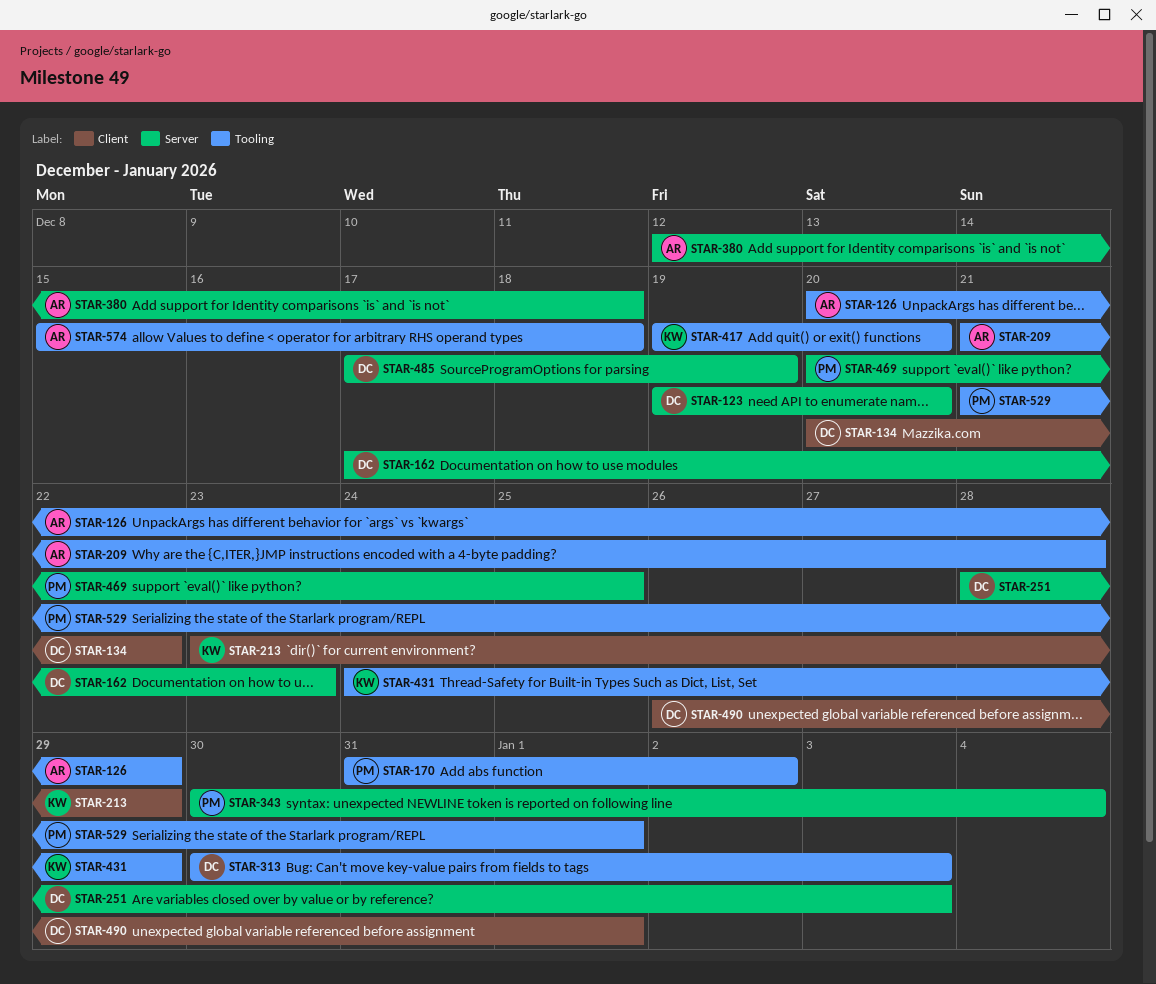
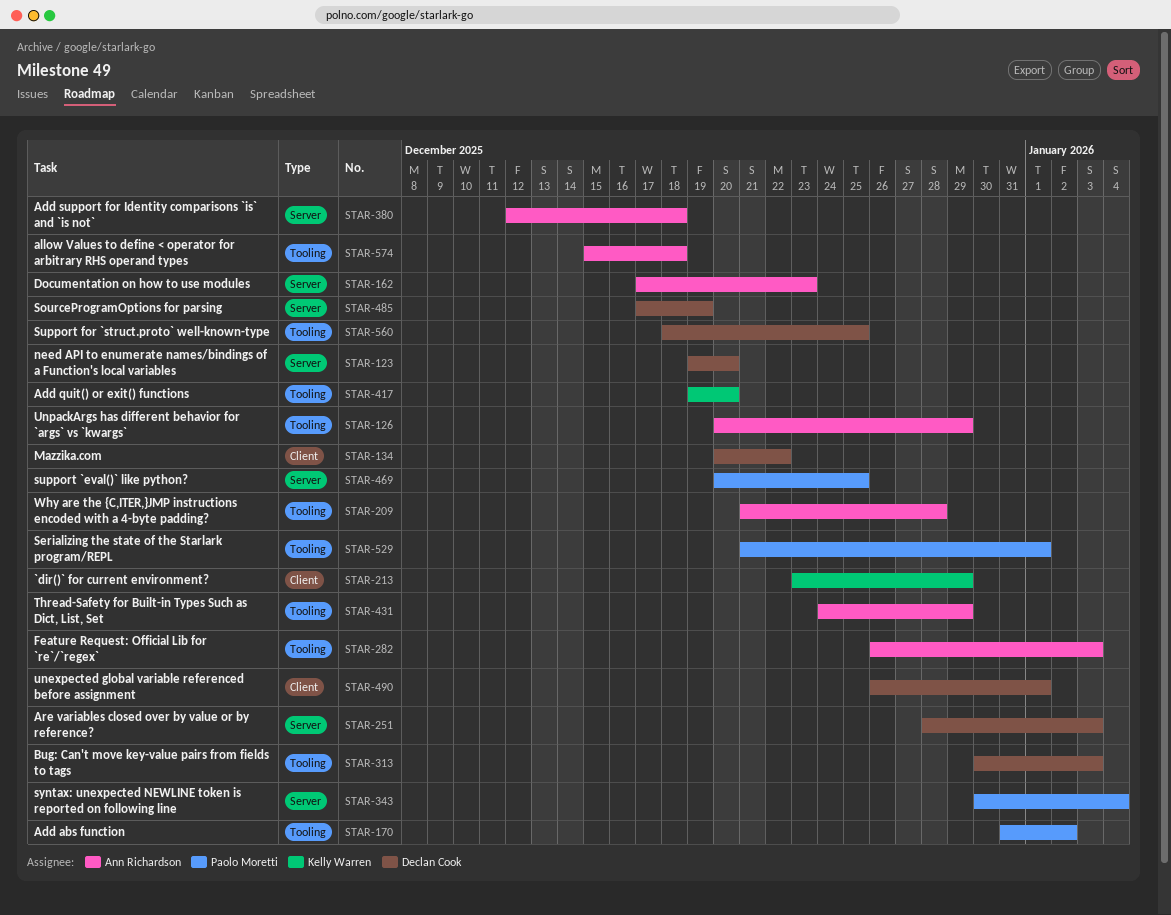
STAR-162, owner: Declan Cook -> Ann Richardson
STAR-282: none -> present
STAR-431, owner: Kelly Warren -> Ann Richardson
STAR-560: none -> present

